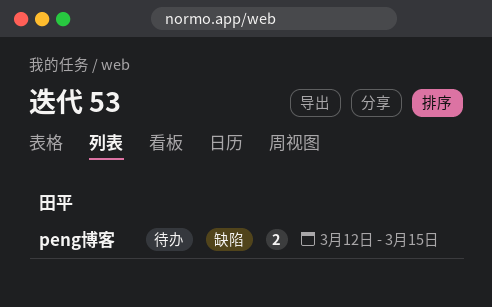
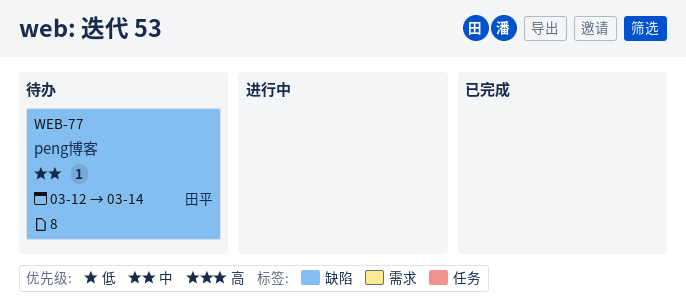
peng博客, estimate: 2 -> 1
peng博客, due: Mar 15 -> Mar 14

